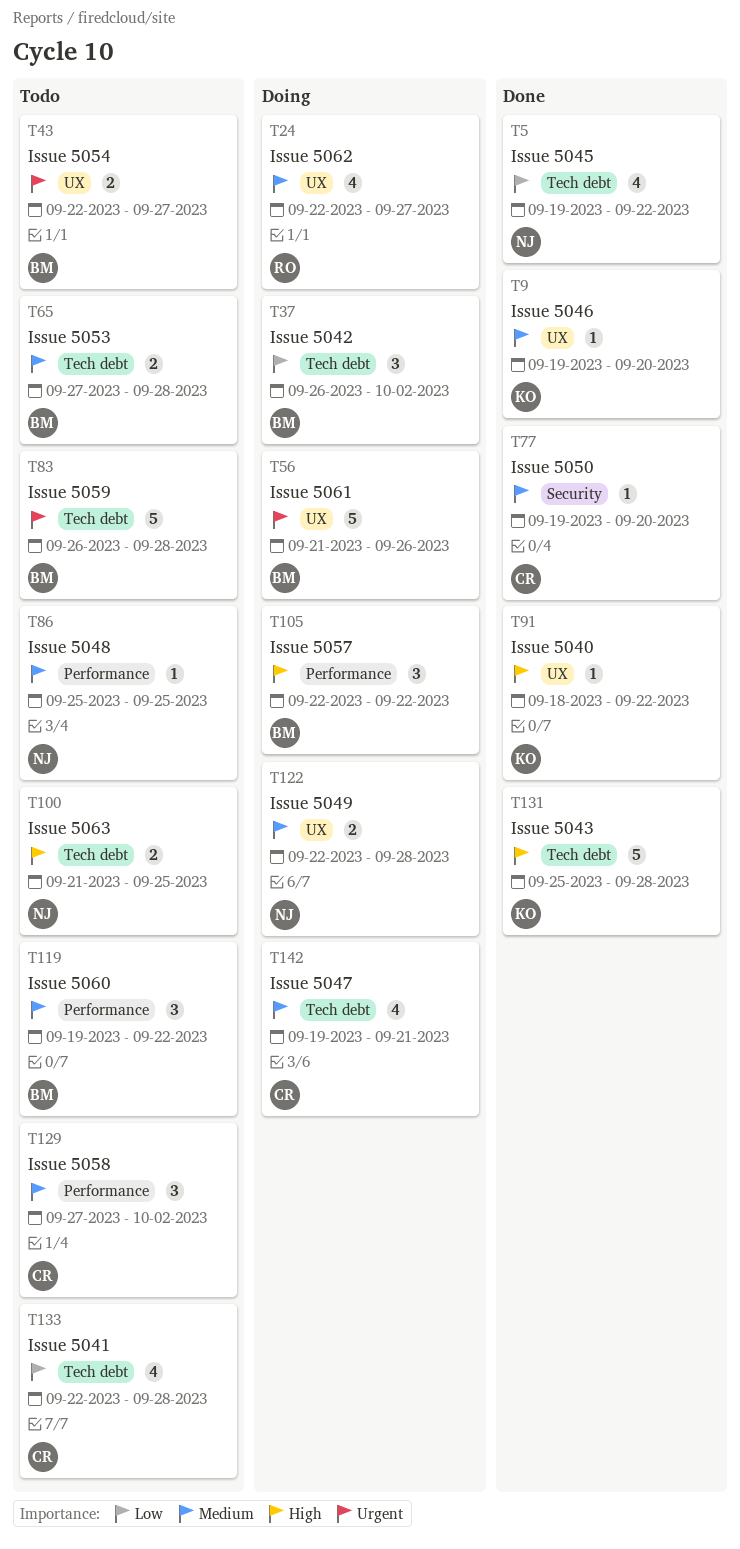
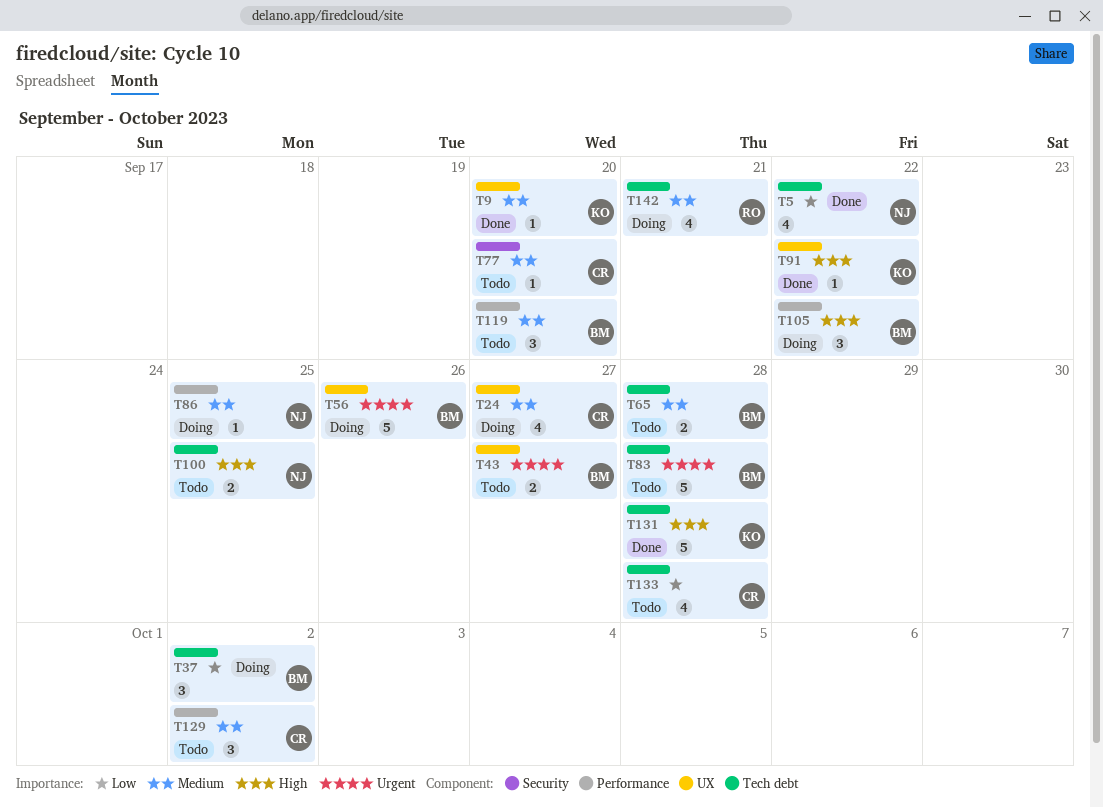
T24, owner: RO -> CR
T77, status: Done -> Todo
T86, status: Todo -> Doing
T119, due: Sep 22 -> Sep 20
T122: present -> none
T142, owner: CR -> RO

